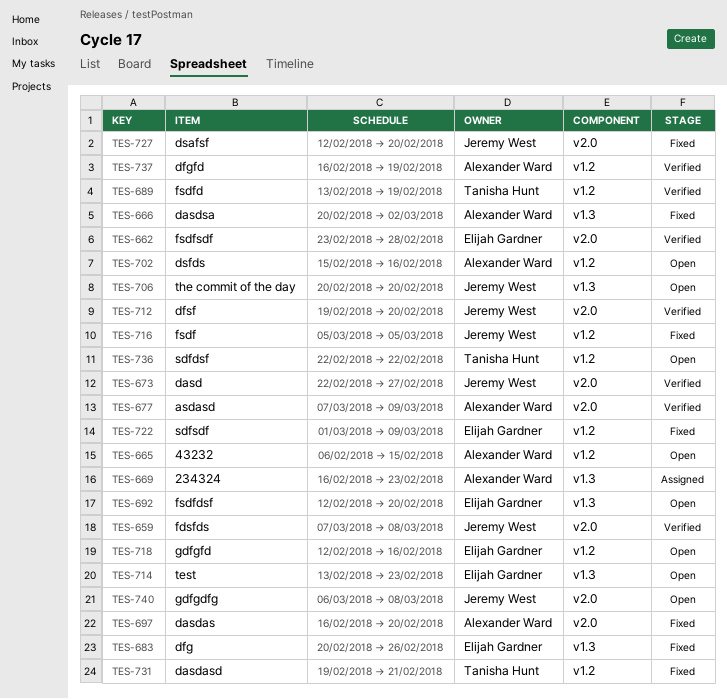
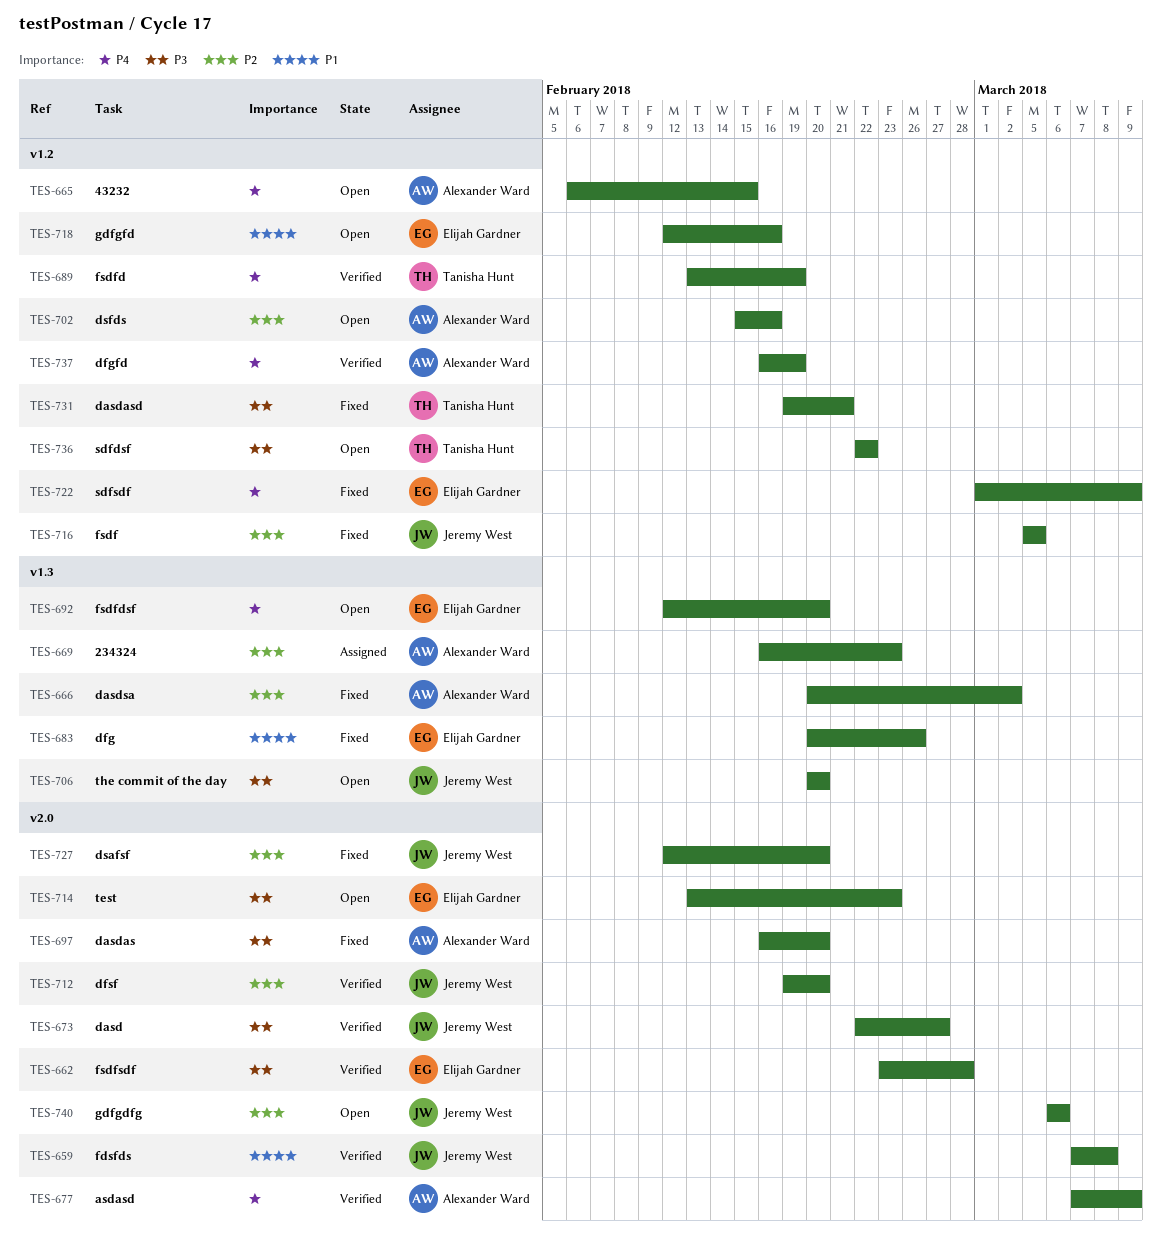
TES-714, label: v1.3 -> v2.0
TES-740, due: Mar 8 -> Mar 6

